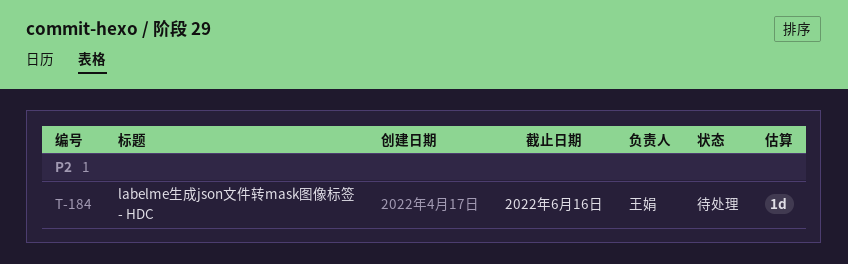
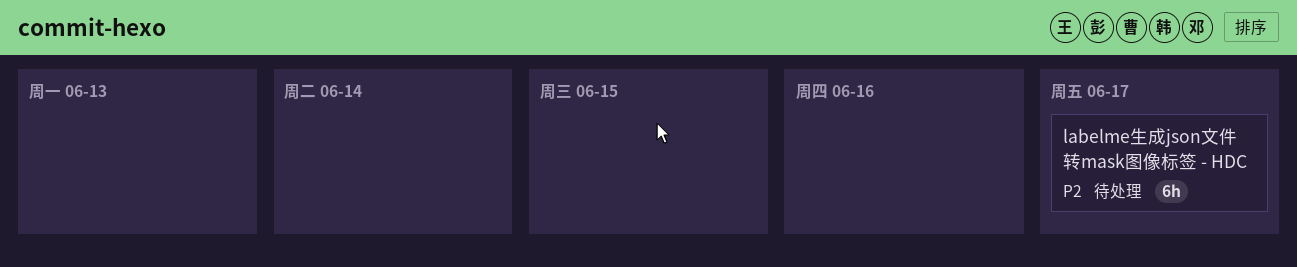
labelme生成json文件转mask图像标签 - HDC, estimate: 1d -> 6h
labelme生成json文件转mask图像标签 - HDC, due: Jun 16 -> Jun 17

